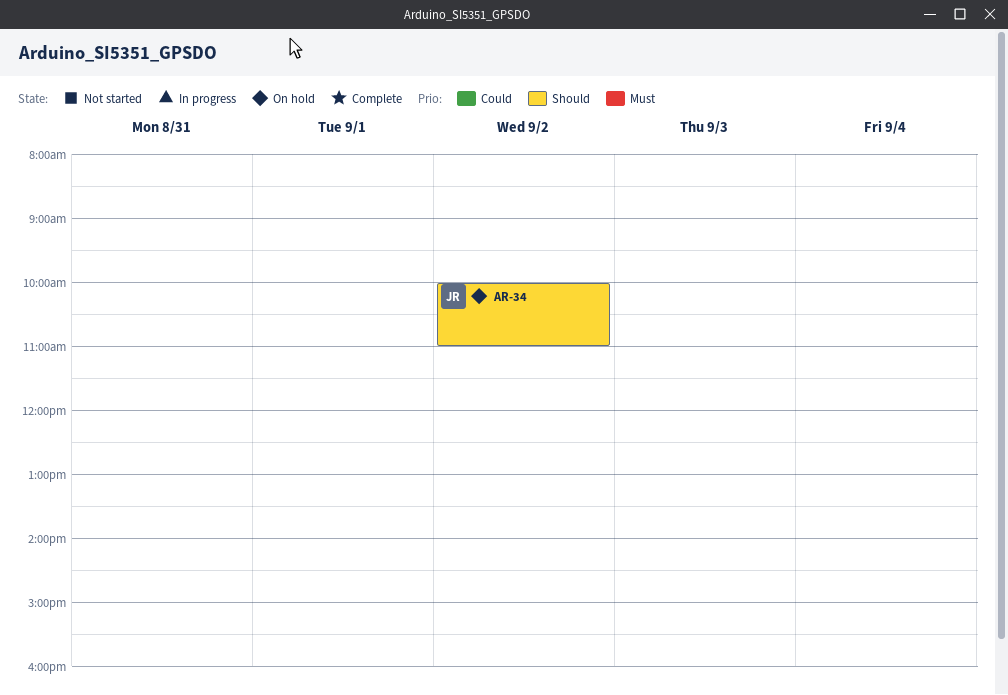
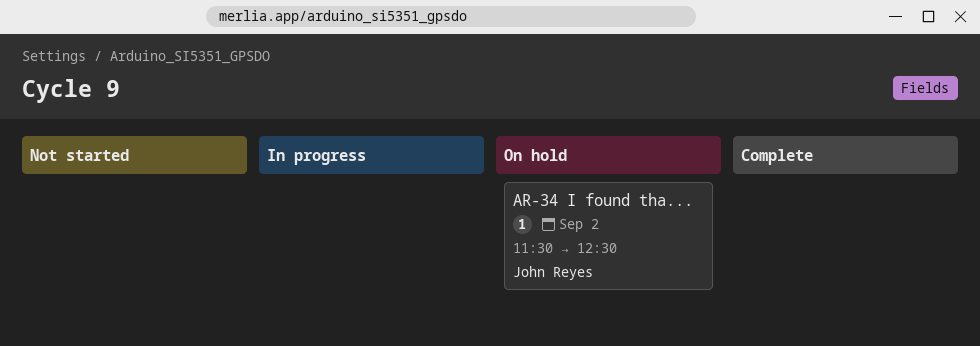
AR-34, begins: 10:00 -> 11:30
AR-34, ends: 11:00 -> 12:30

